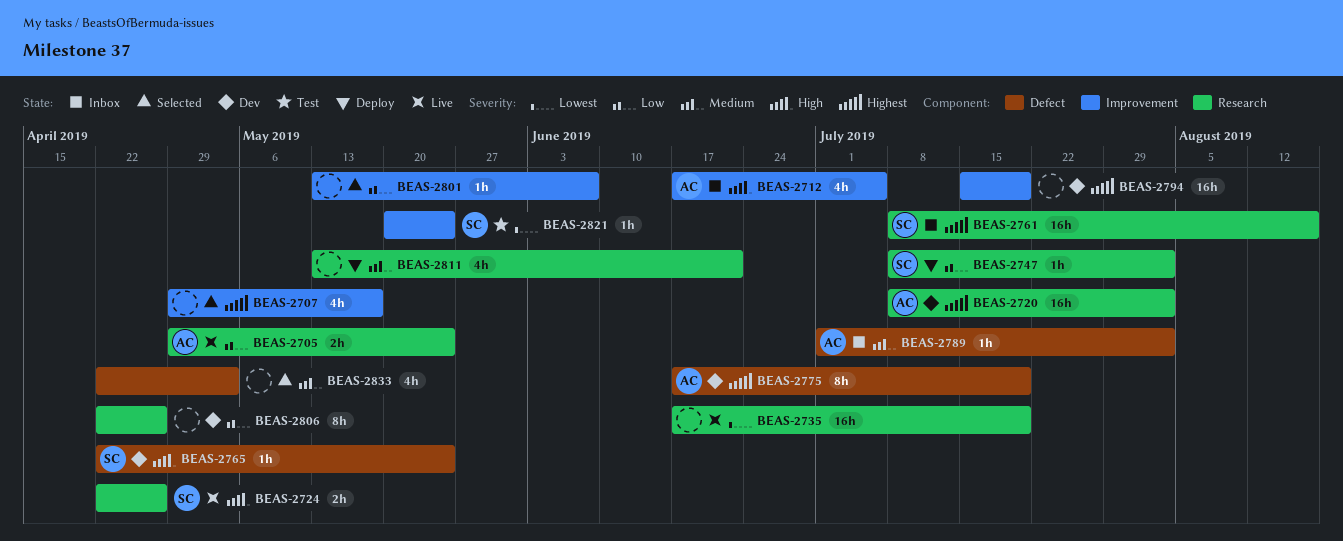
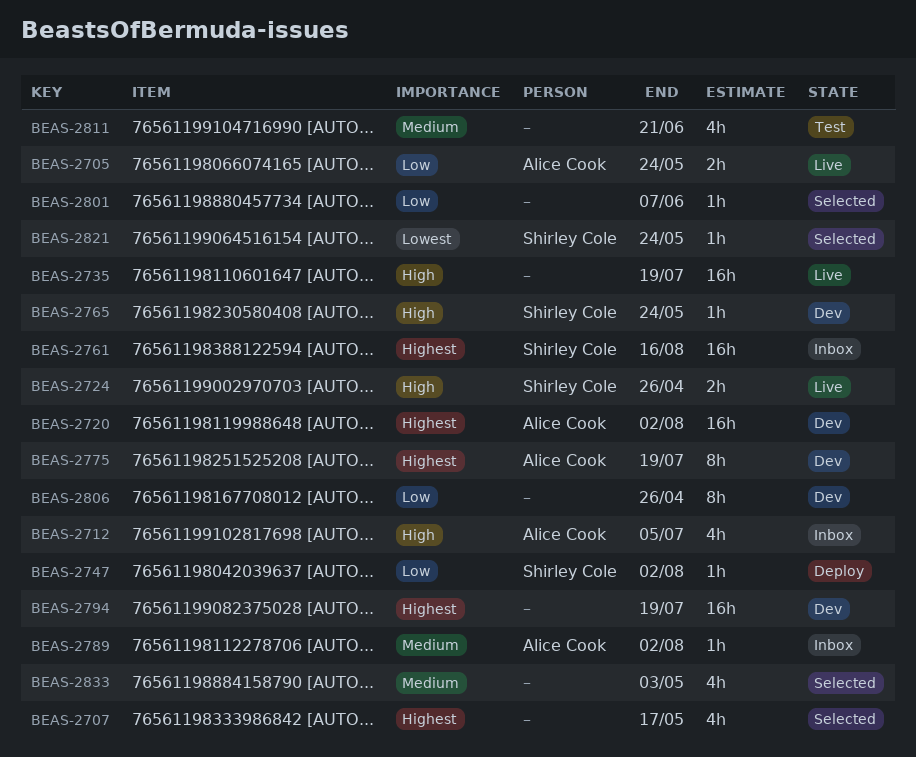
BEAS-2735, priority: Lowest -> High
BEAS-2811, status: Deploy -> Test
BEAS-2821, status: Test -> Selected

